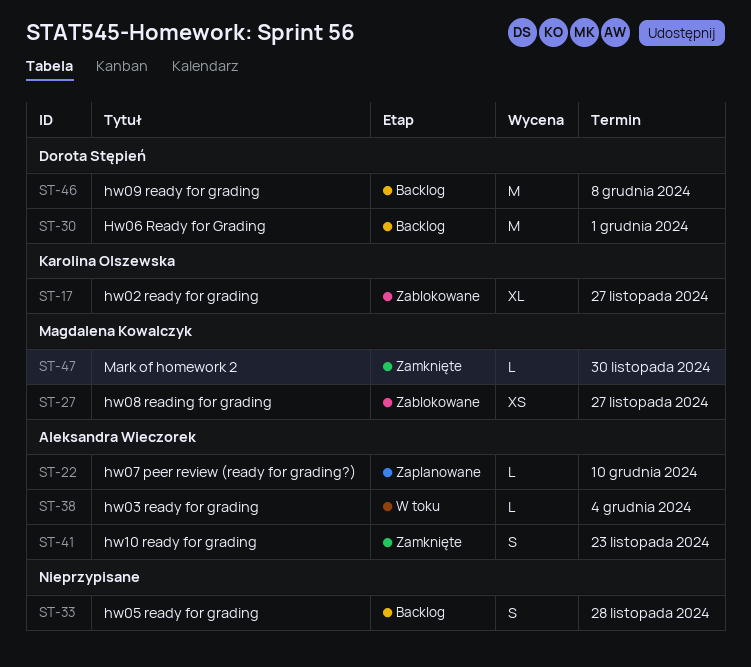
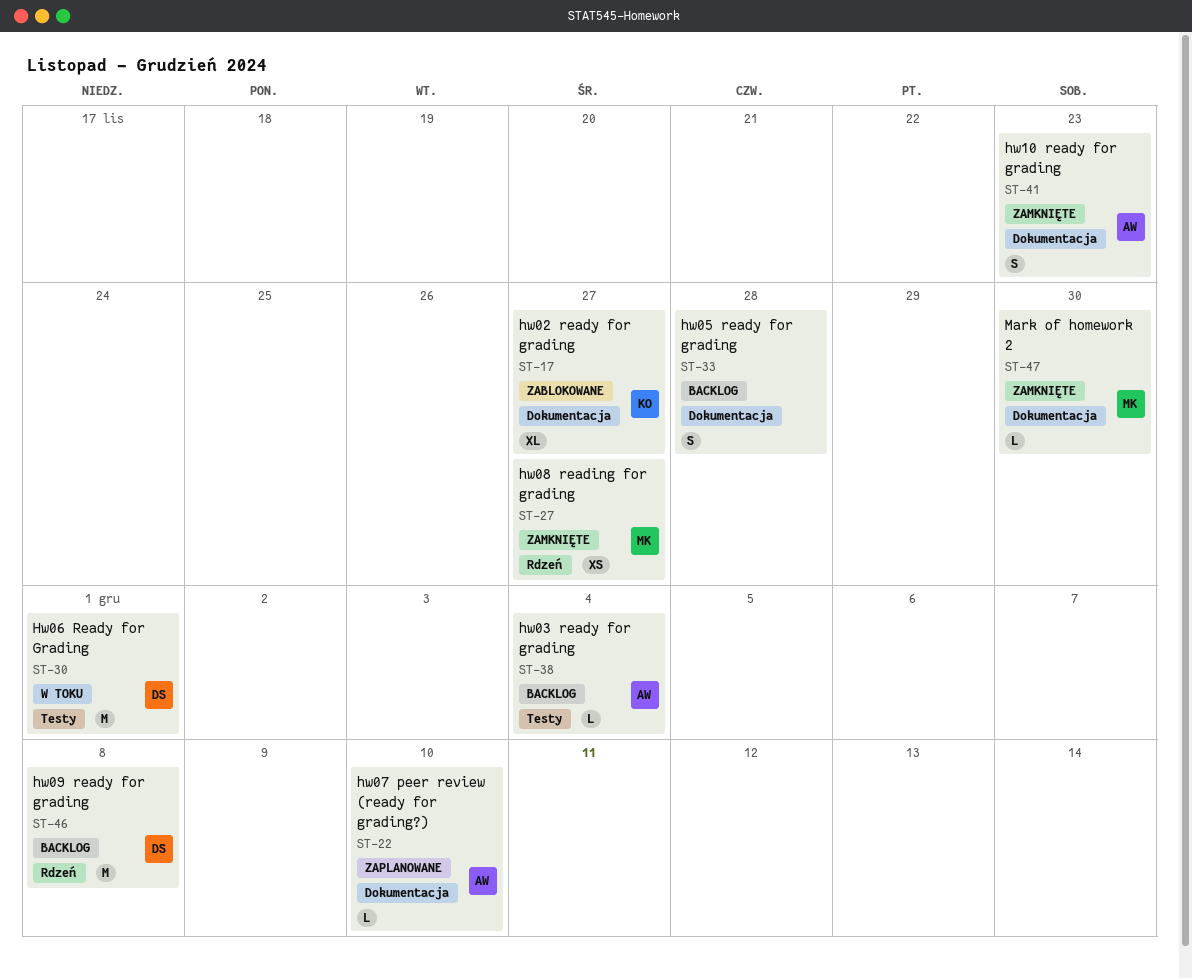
ST-27, status: Zablokowane -> Zamknięte
ST-30, status: Backlog -> W toku
ST-38, status: W toku -> Backlog

